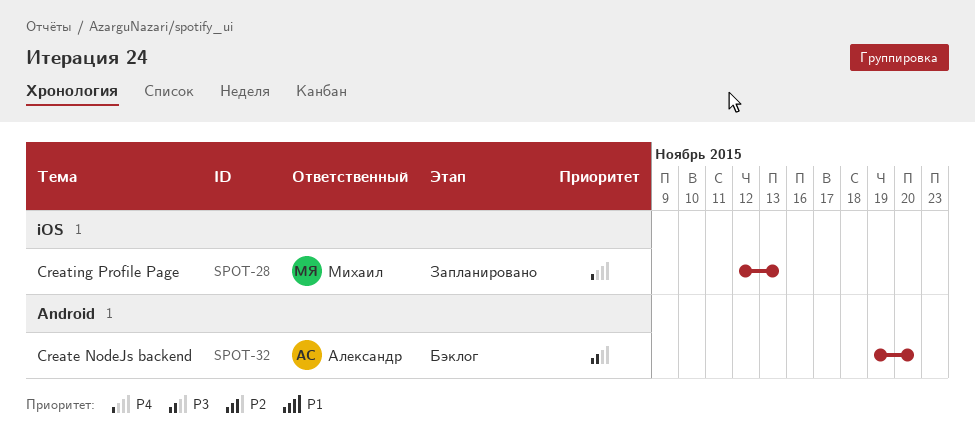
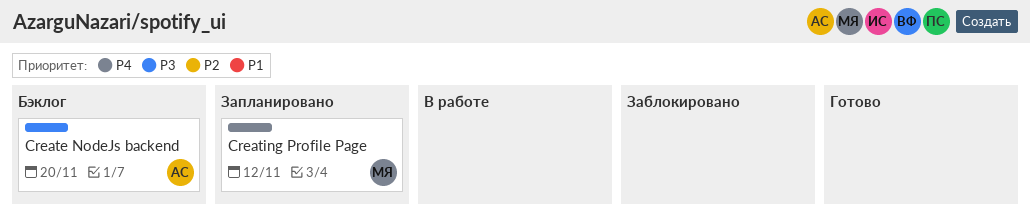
Creating Profile Page, due: Nov 13 -> Nov 12

